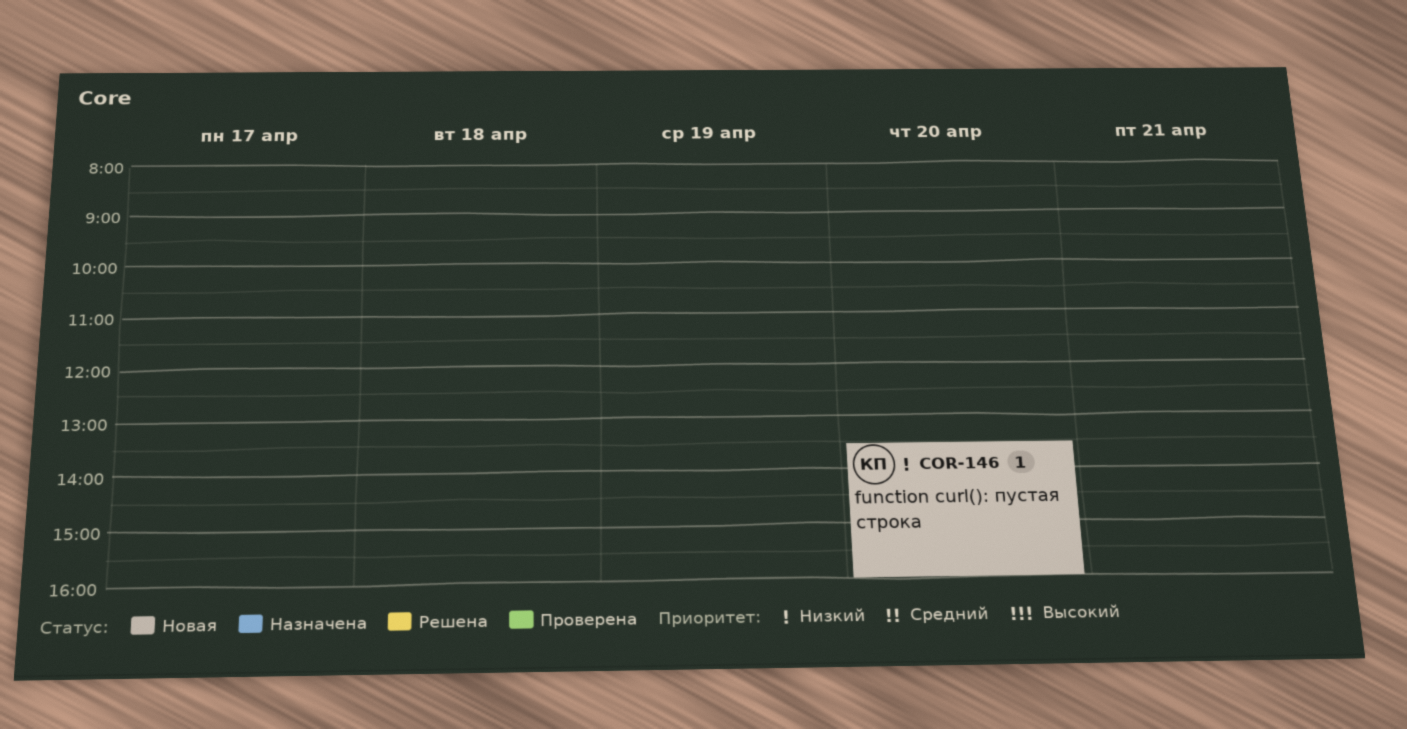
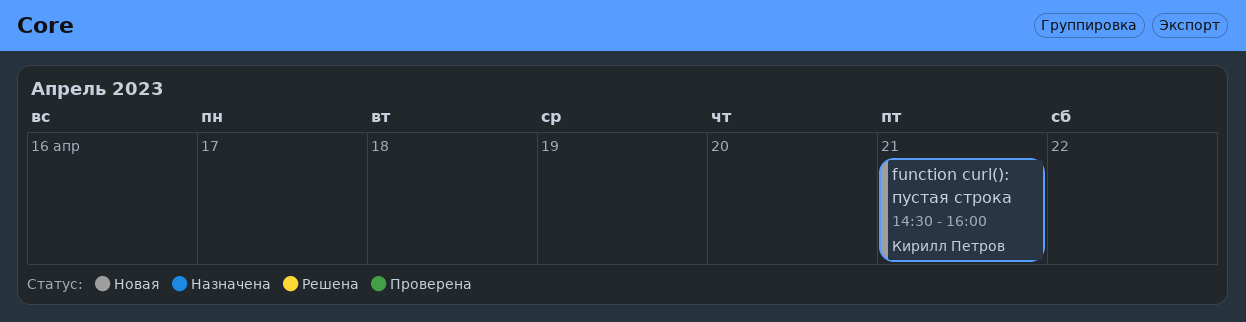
function curl(): пустая строка, day: Apr 20 -> Apr 21
function curl(): пустая строка, begins: 13:30 -> 14:30

